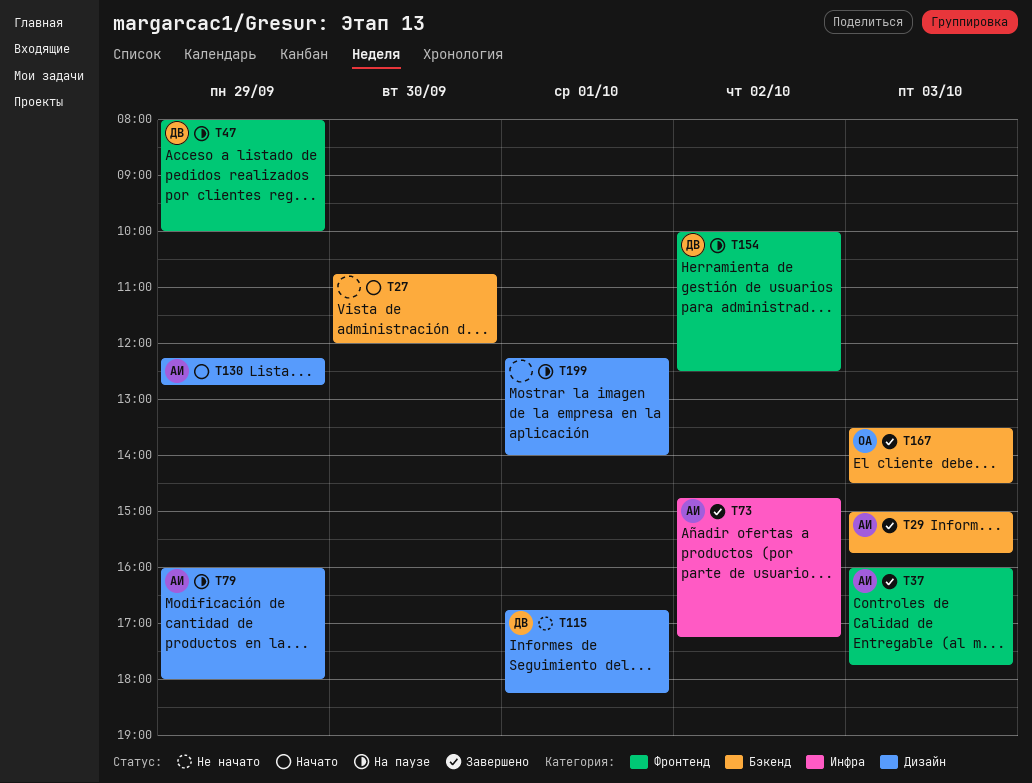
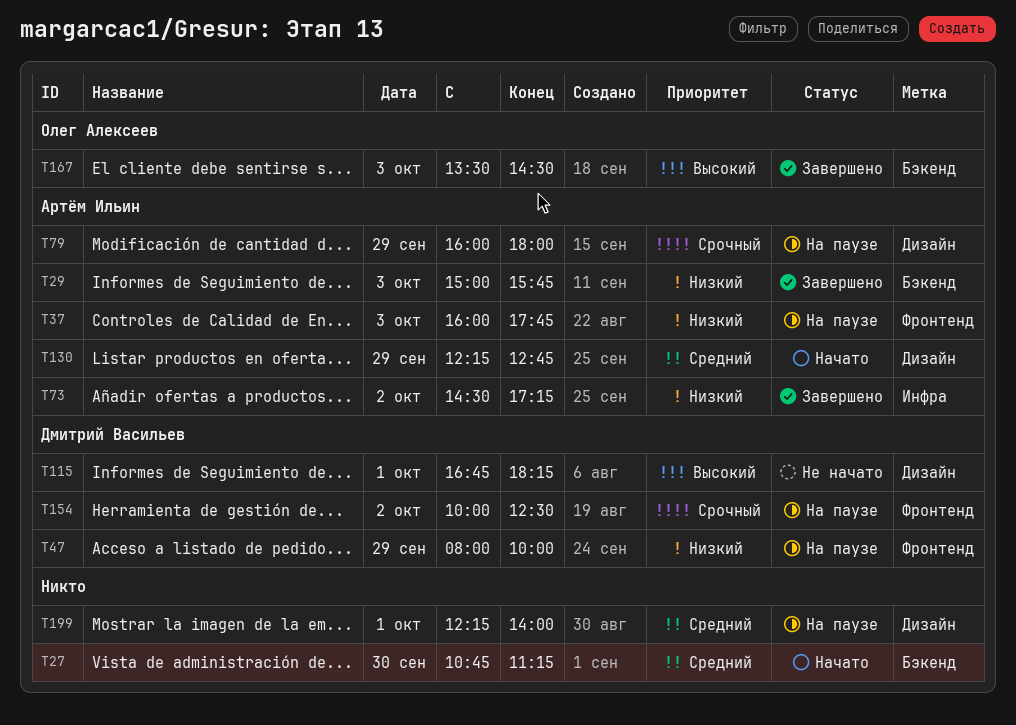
T27, ends: 12:00 -> 11:15
T37, status: Завершено -> На паузе
T73, begins: 14:45 -> 14:30

